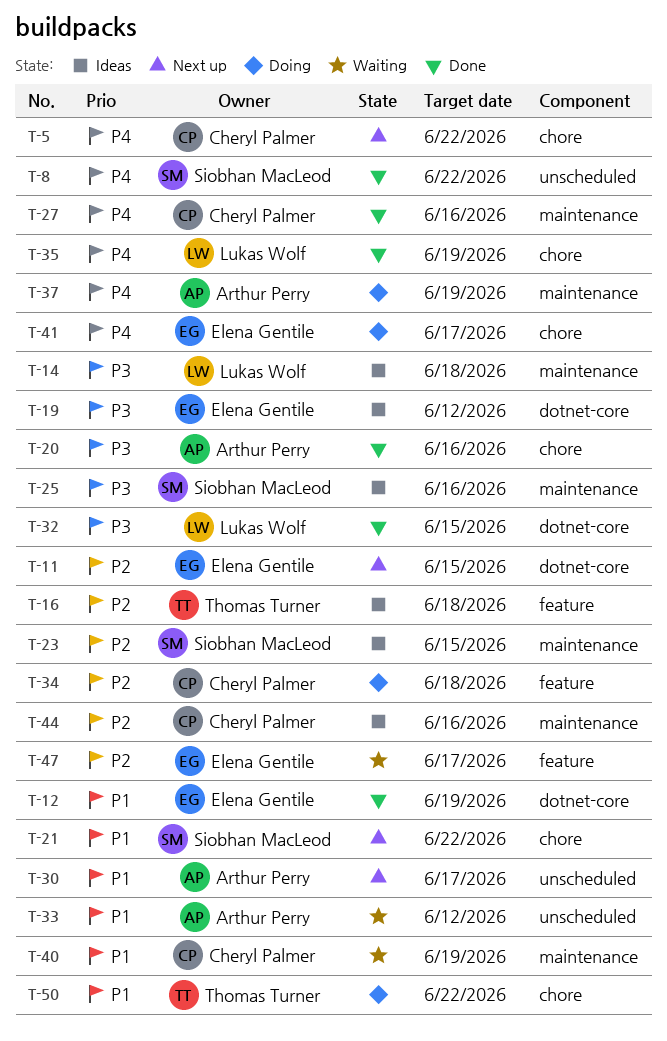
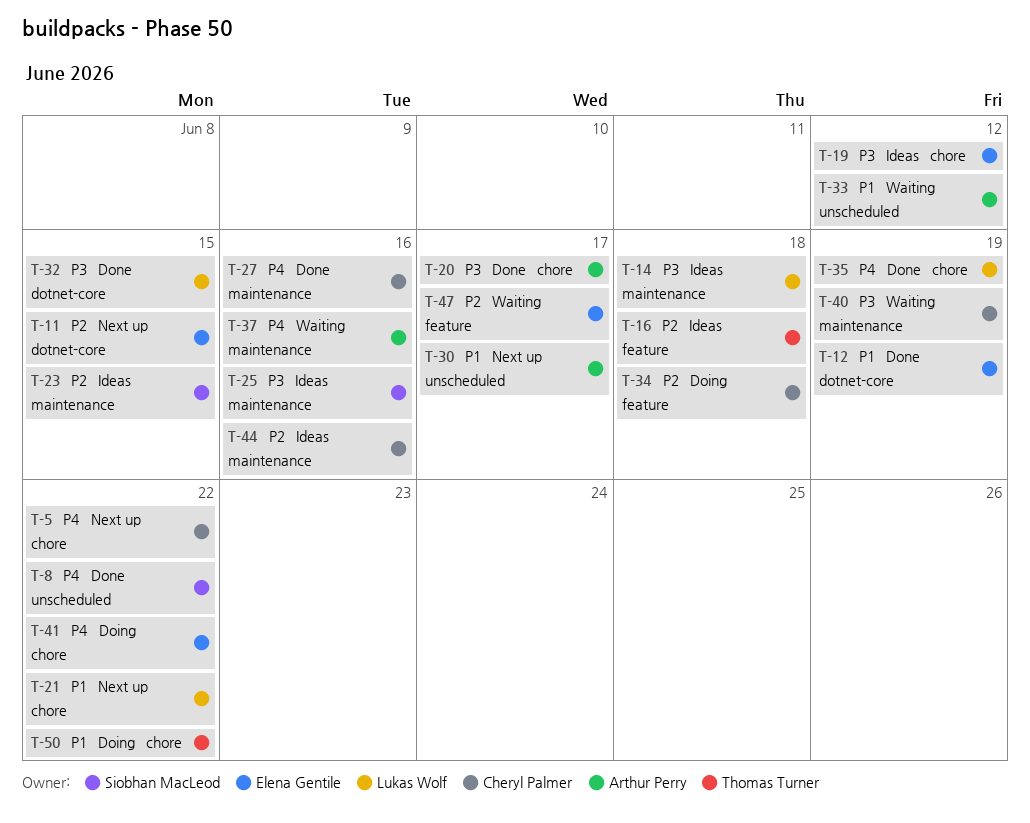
T-19, label: dotnet-core -> chore
T-20, due: Jun 16 -> Jun 17
T-21, owner: Siobhan MacLeod -> Lukas Wolf
T-37, status: Doing -> Waiting
T-37, due: Jun 19 -> Jun 16
T-40, priority: P1 -> P3
T-41, due: Jun 17 -> Jun 22

